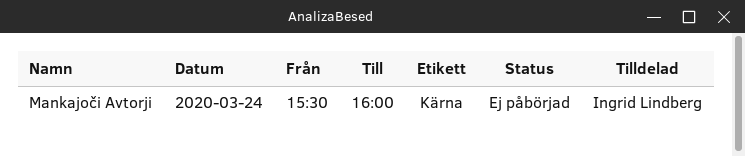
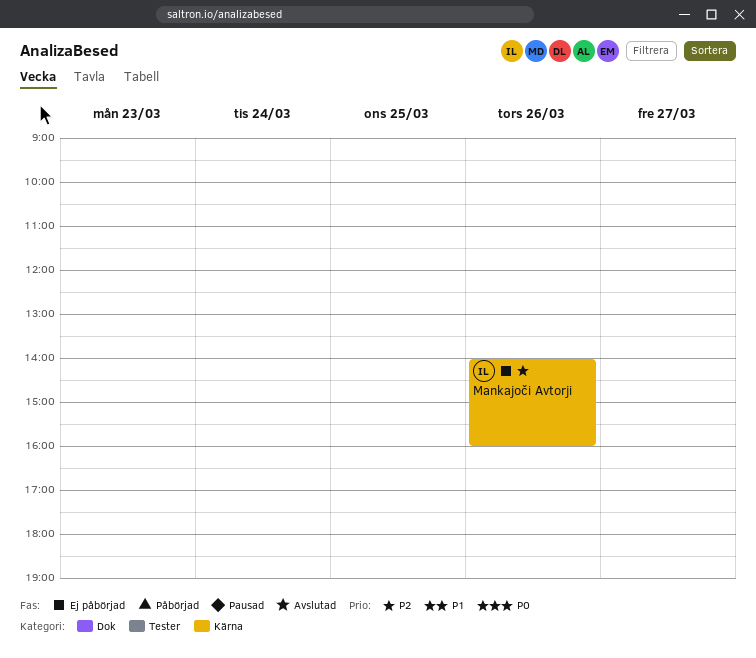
Mankajoči Avtorji, day: Mar 24 -> Mar 26
Mankajoči Avtorji, begins: 15:30 -> 14:00

